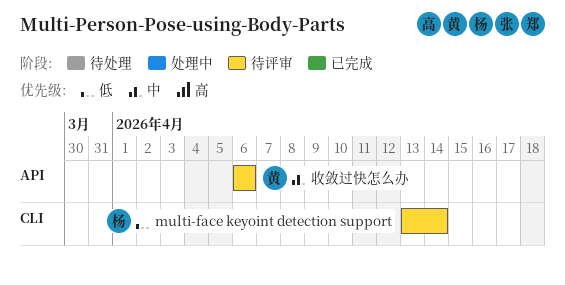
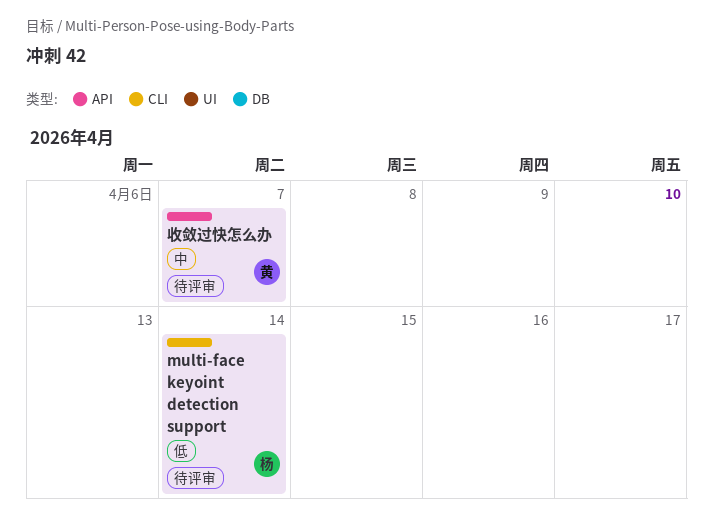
收敛过快怎么办, due: Apr 6 -> Apr 7

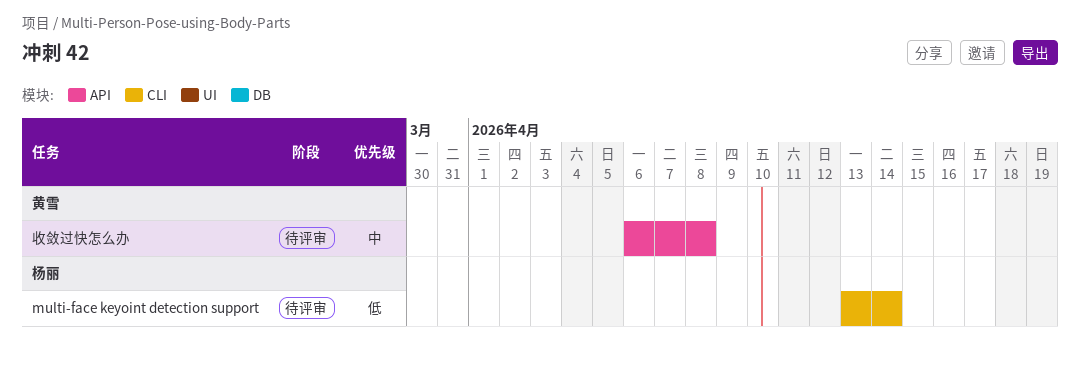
收敛过快怎么办, due: Apr 7 -> Apr 8

